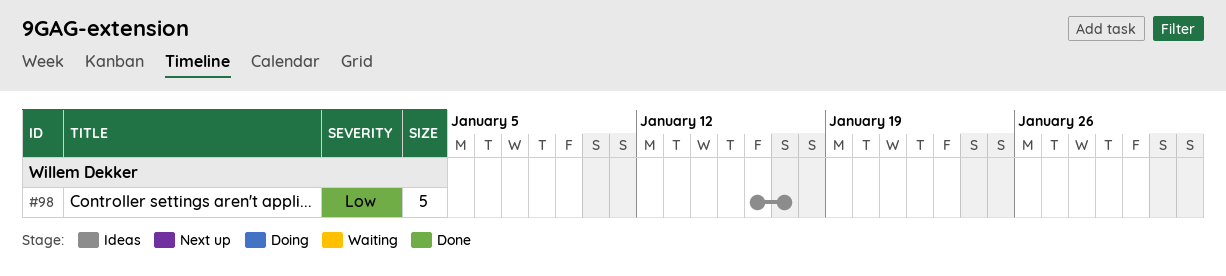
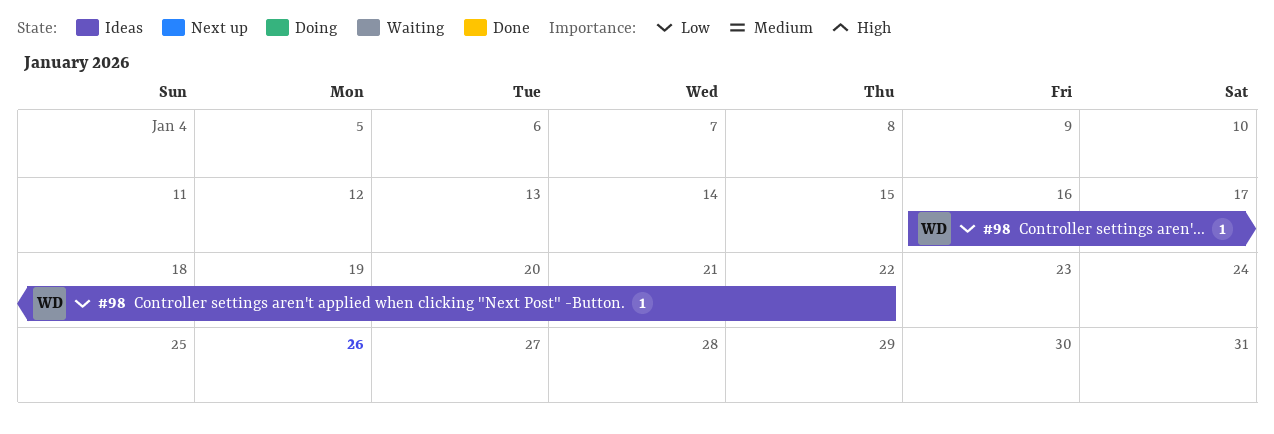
#98, estimate: 5 -> 1
#98, due: Jan 17 -> Jan 22

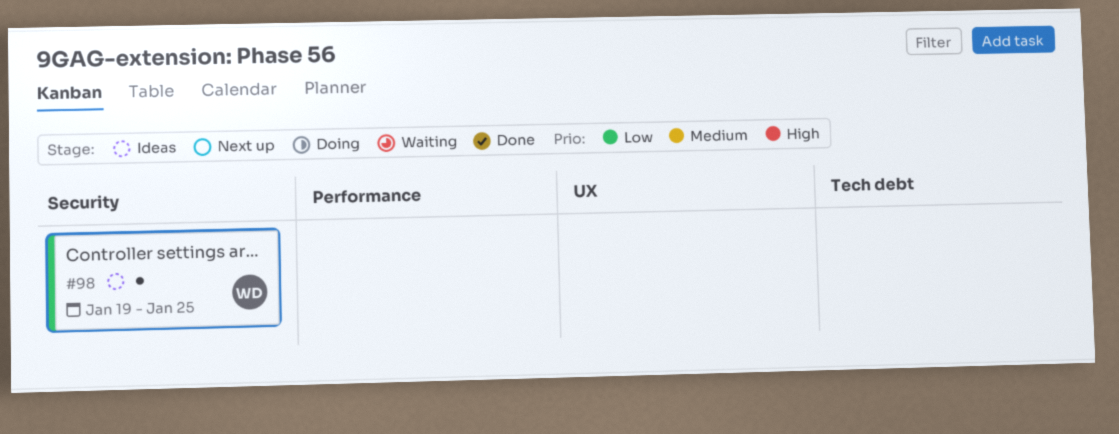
#98, start: Jan 16 -> Jan 19
#98, due: Jan 22 -> Jan 25

